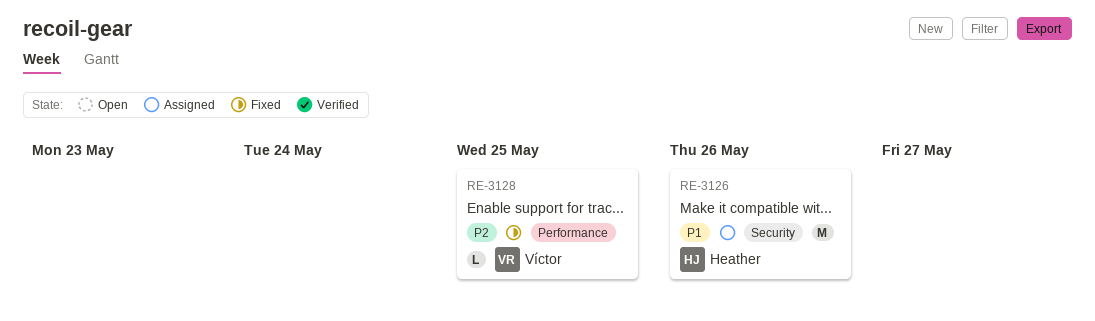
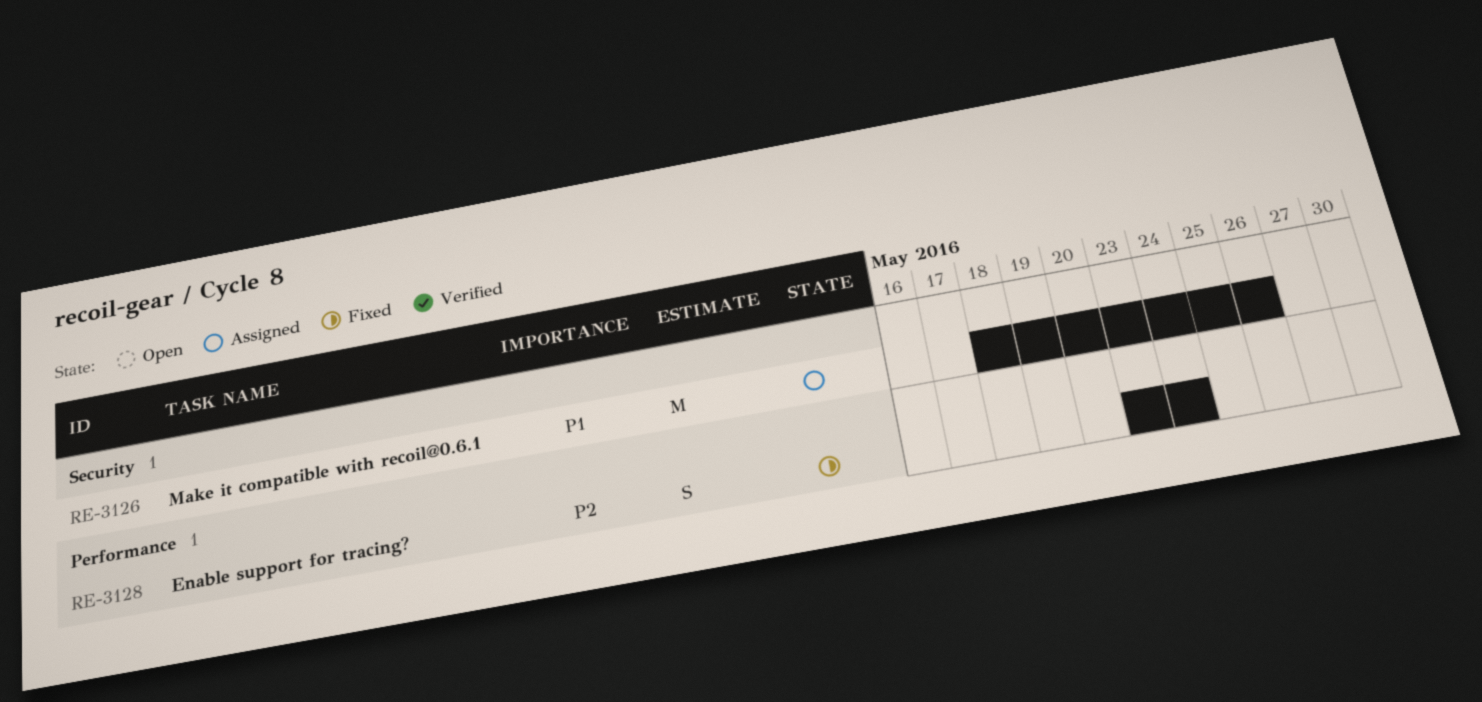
RE-3128, estimate: L -> S
RE-3128, due: May 25 -> May 24

